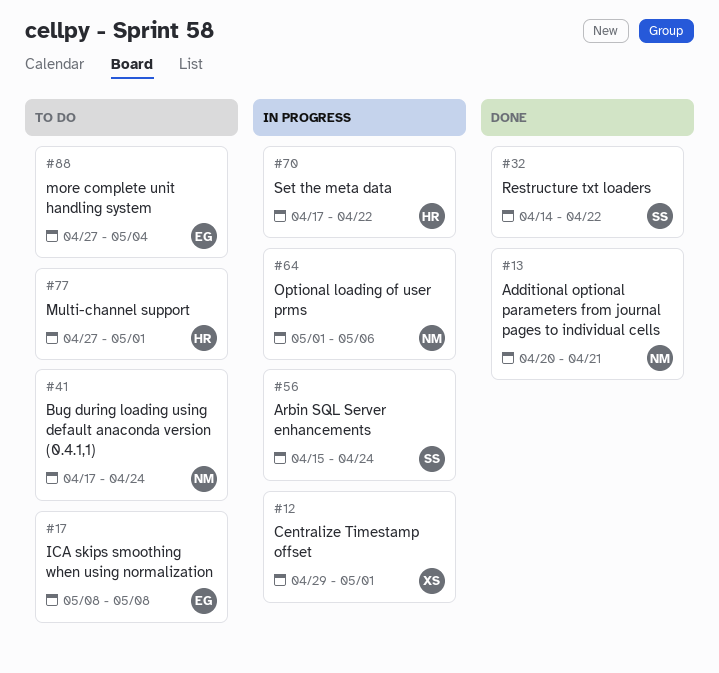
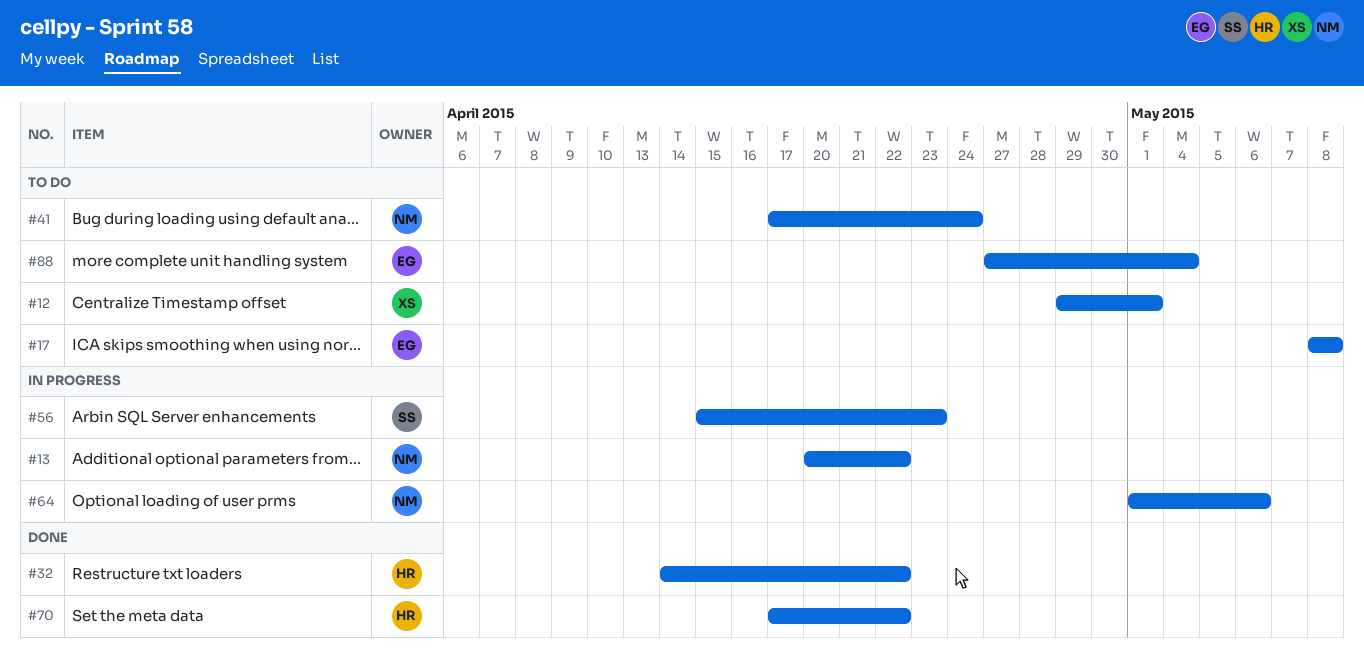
#12, status: In progress -> To do
#13, status: Done -> In progress
#13, due: Apr 21 -> Apr 22
#32, owner: SS -> HR
#56, due: Apr 24 -> Apr 23
#70, status: In progress -> Done
#77: present -> none

